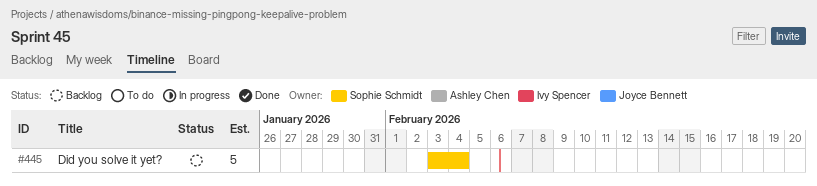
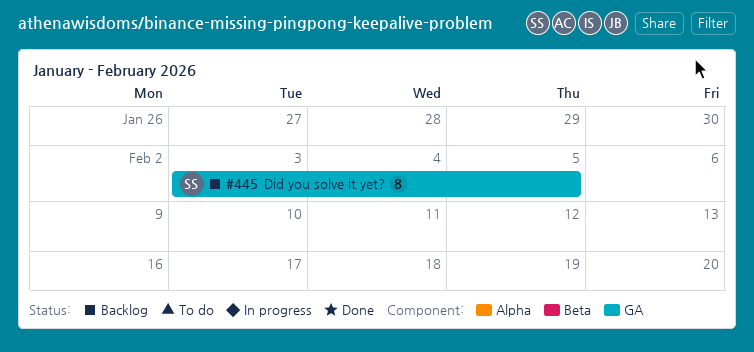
#445, estimate: 5 -> 8
#445, due: Feb 4 -> Feb 5

